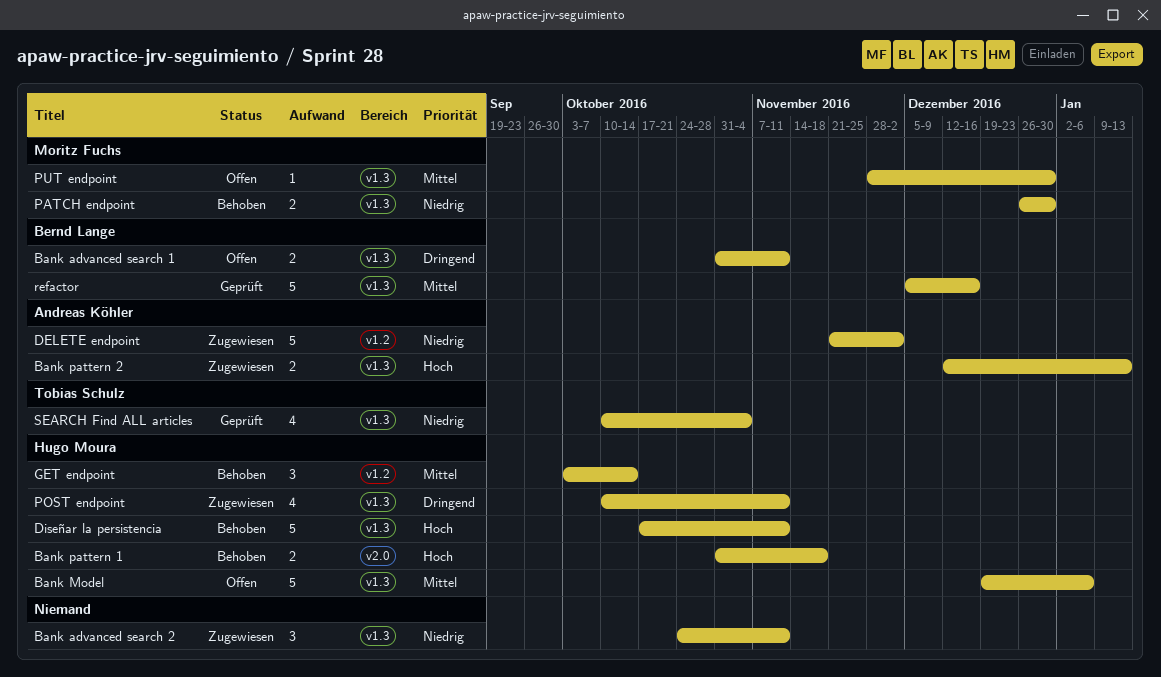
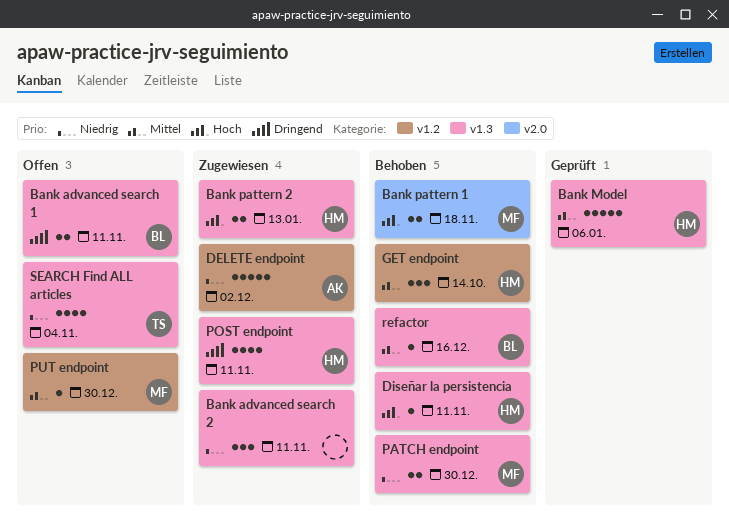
Bank Model, status: Offen -> Geprüft
Bank pattern 1, owner: Hugo Moura -> Moritz Fuchs
Bank pattern 2, owner: Andreas Köhler -> Hugo Moura
Diseñar la persistencia, estimate: 5 -> 1
PUT endpoint, label: v1.3 -> v1.2
refactor, status: Geprüft -> Behoben
refactor, estimate: 5 -> 1
SEARCH Find ALL articles, status: Geprüft -> Offen

